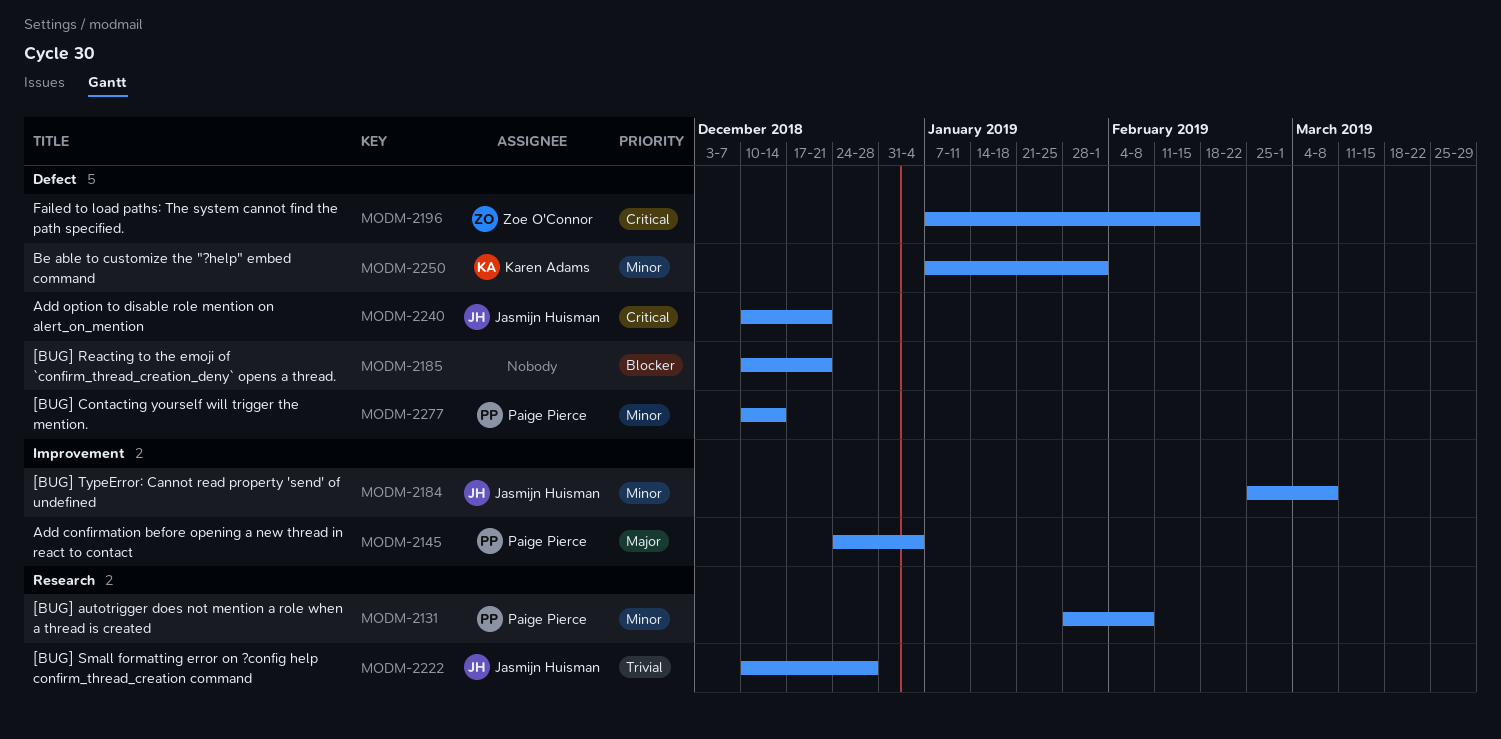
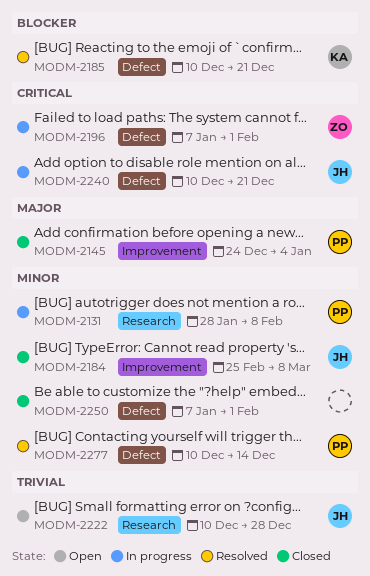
MODM-2185, owner: none -> Karen Adams
MODM-2196, due: Feb 15 -> Feb 1
MODM-2250, owner: Karen Adams -> none

